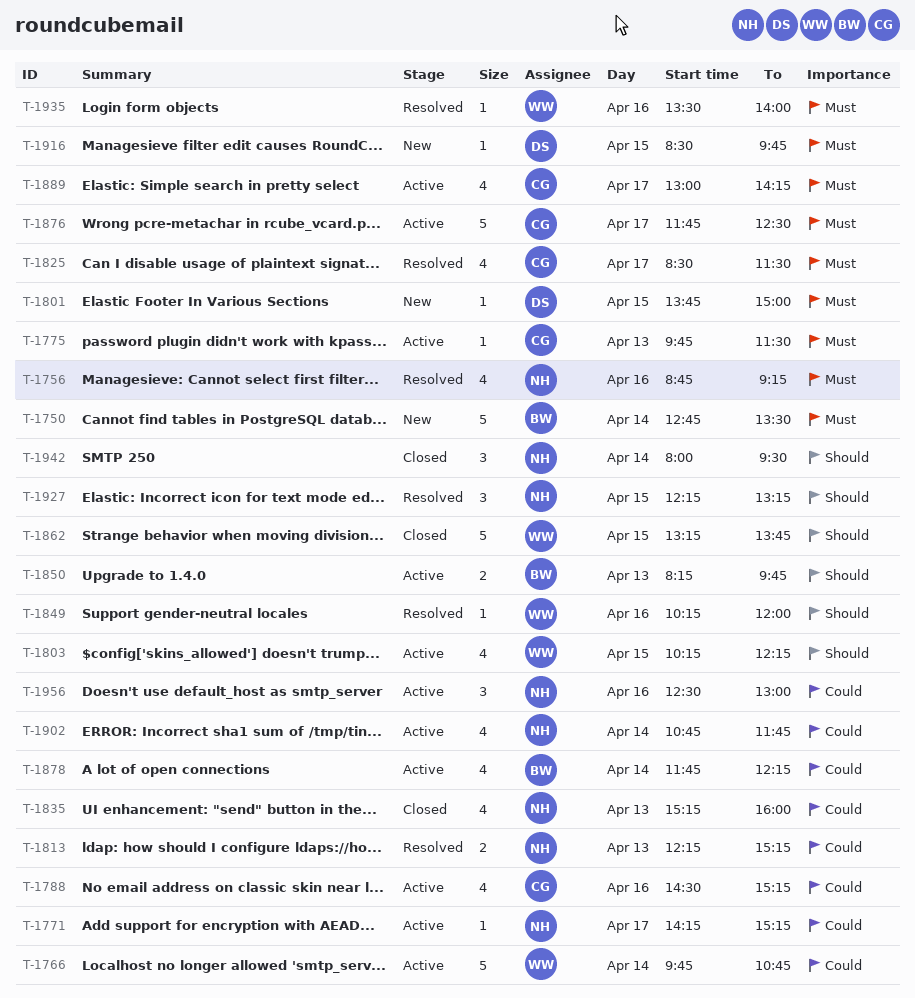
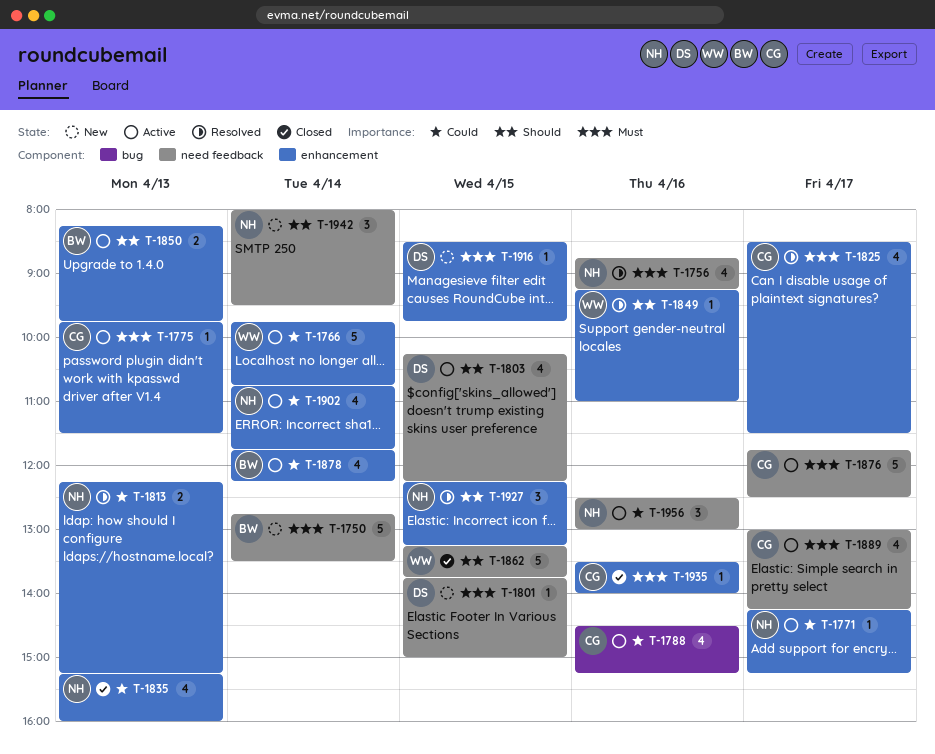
T-1803, owner: WW -> DS
T-1849, begins: 10:15 -> 09:15
T-1849, ends: 12:00 -> 11:00
T-1935, status: Resolved -> Closed
T-1935, owner: WW -> CG
T-1942, status: Closed -> New

